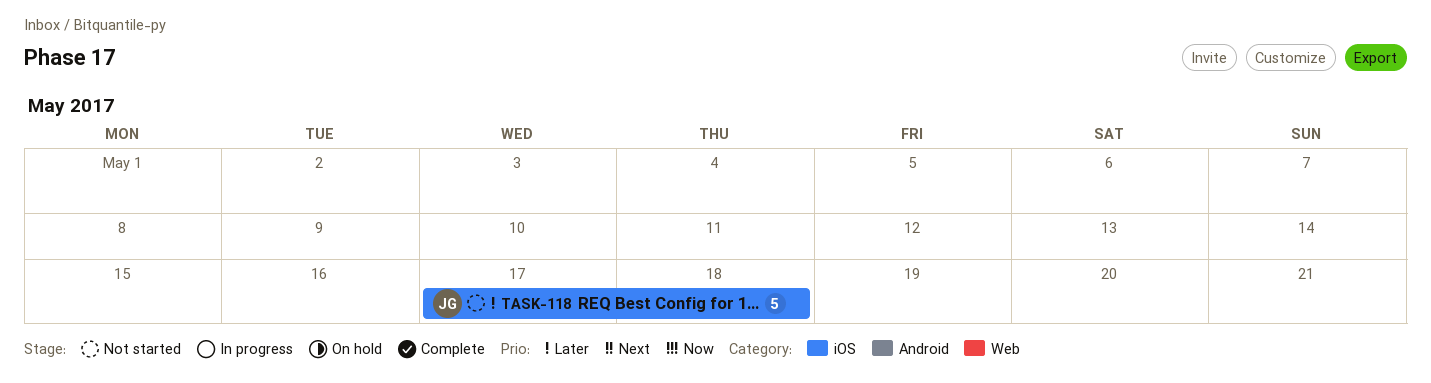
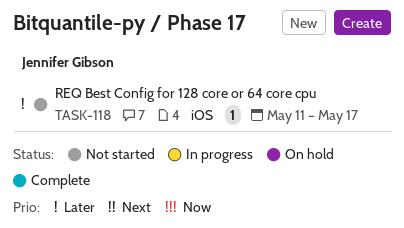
TASK-118, estimate: 5 -> 1
TASK-118, start: May 17 -> May 11
TASK-118, due: May 18 -> May 17

